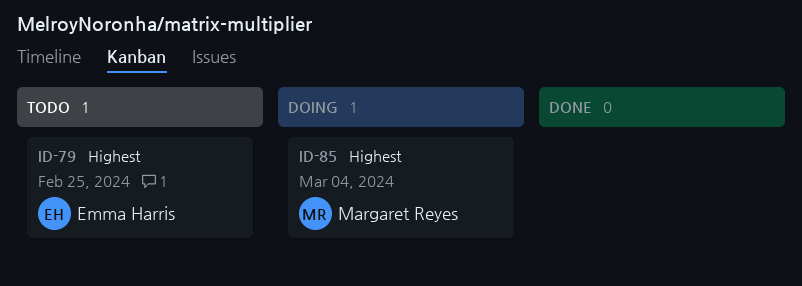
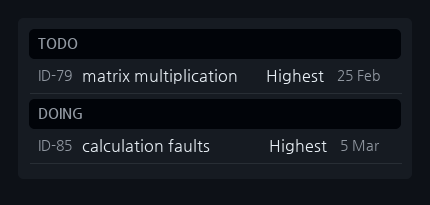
ID-85, due: Mar 4 -> Mar 5

